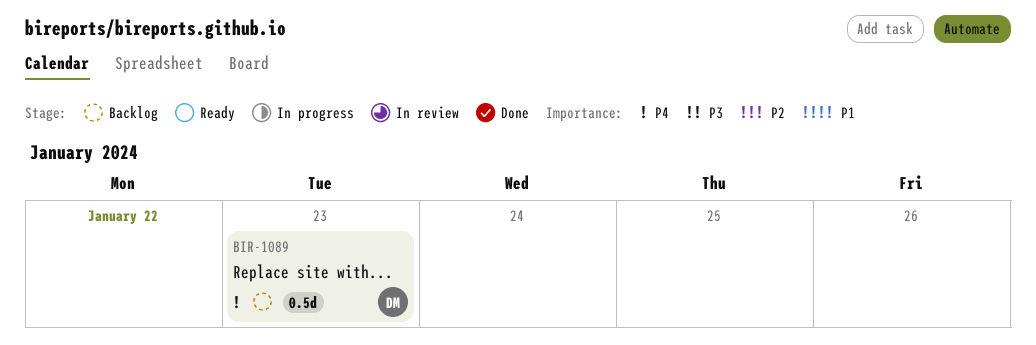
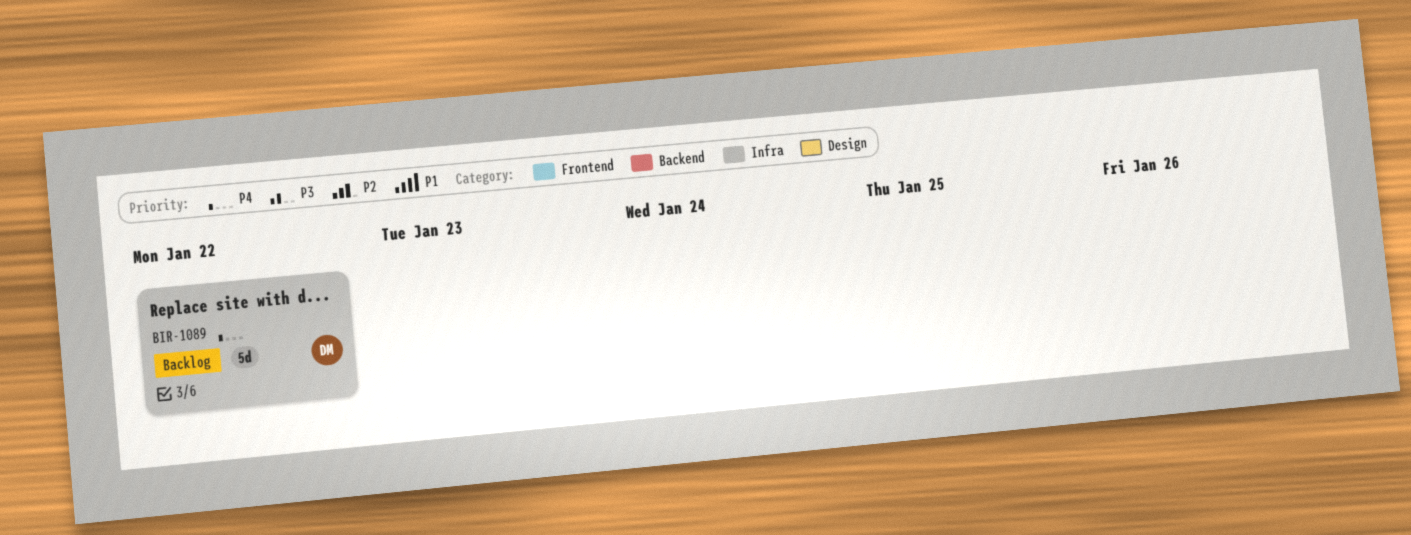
BIR-1089, estimate: 0.5d -> 5d
BIR-1089, due: Jan 23 -> Jan 22

